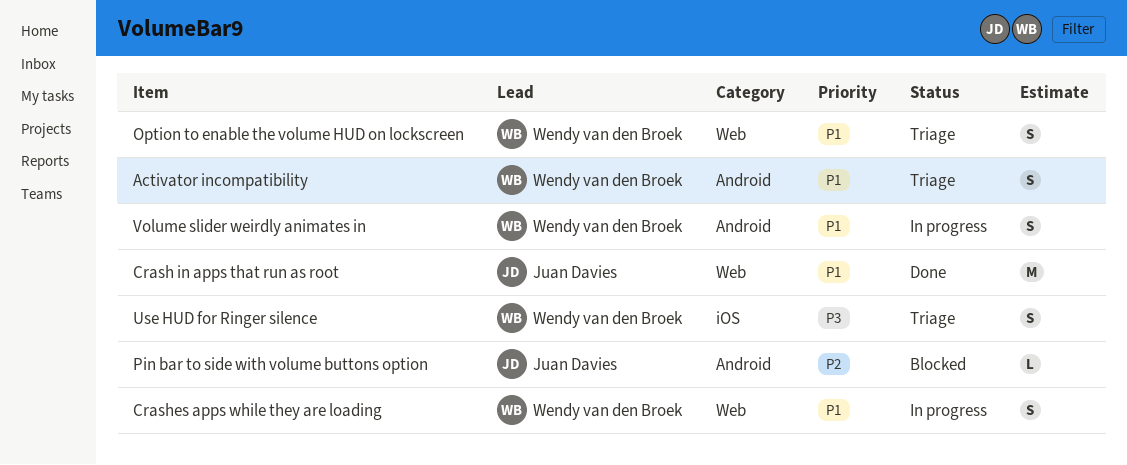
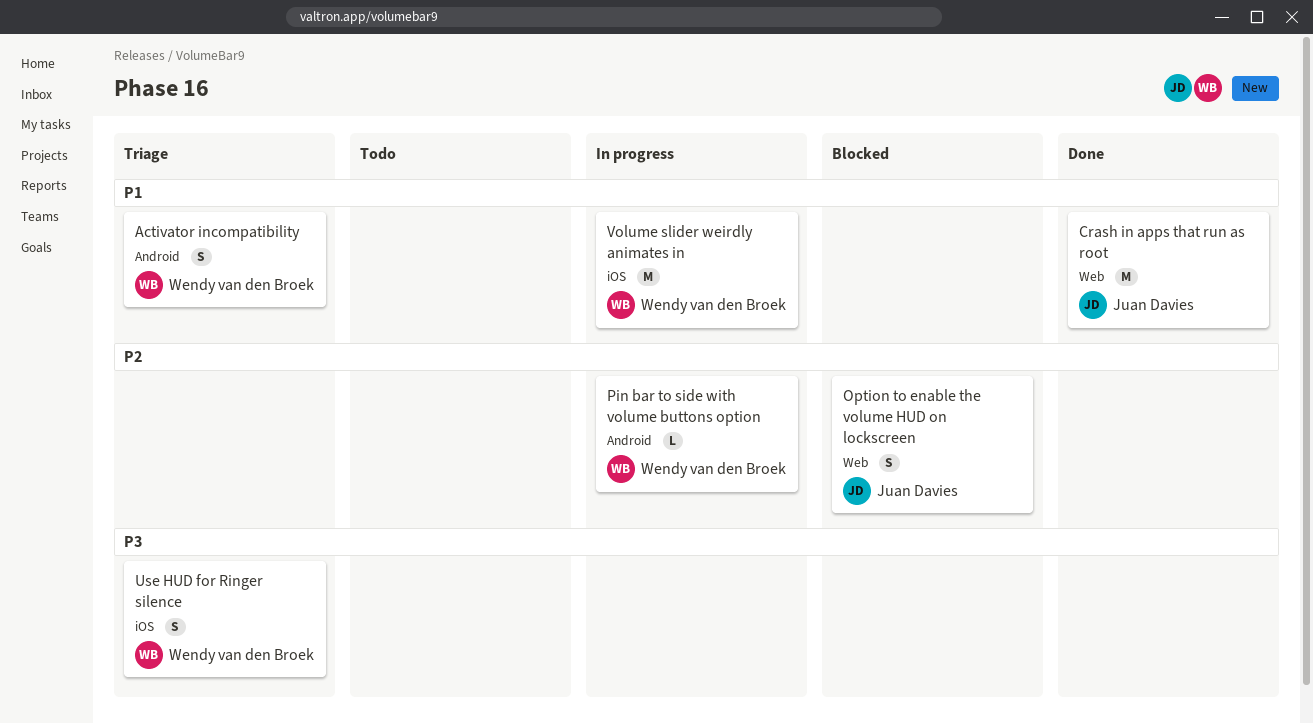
Crashes apps while they are loading: present -> none
Option to enable the volume HUD on lockscreen, status: Triage -> Blocked
Option to enable the volume HUD on lockscreen, owner: Wendy van den Broek -> Juan Davies
Option to enable the volume HUD on lockscreen, priority: P1 -> P2
Pin bar to side with volume buttons option, status: Blocked -> In progress
Pin bar to side with volume buttons option, owner: Juan Davies -> Wendy van den Broek
Volume slider weirdly animates in, label: Android -> iOS
Volume slider weirdly animates in, estimate: S -> M

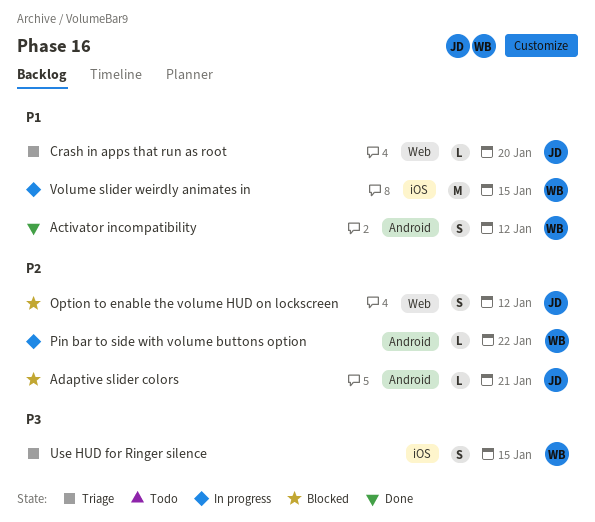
Activator incompatibility, status: Triage -> Done
Adaptive slider colors: none -> present
Crash in apps that run as root, status: Done -> Triage
Crash in apps that run as root, estimate: M -> L

